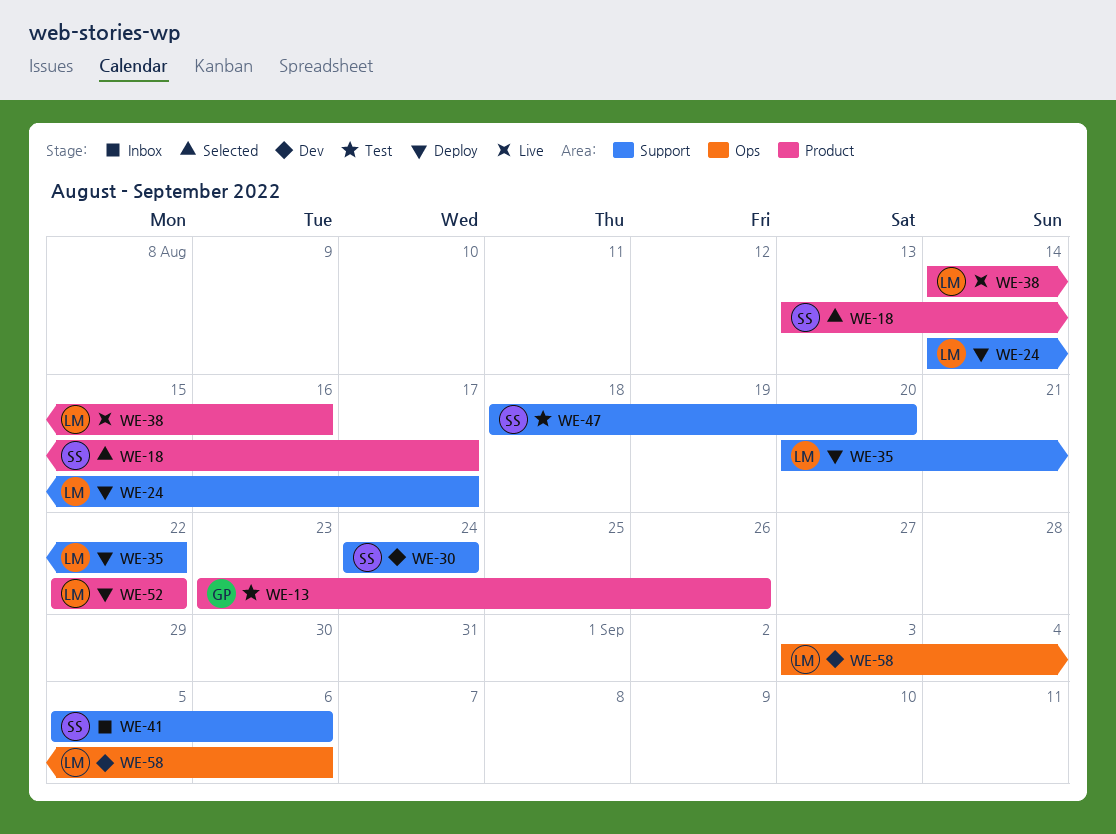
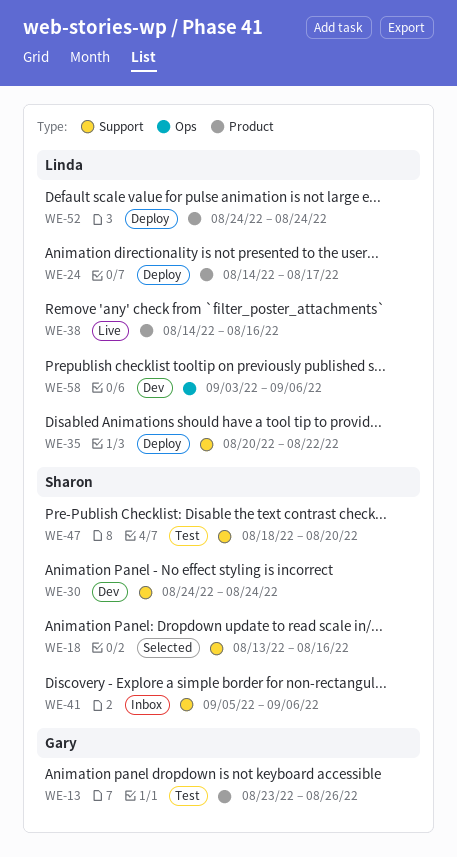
WE-18, label: Product -> Support
WE-18, due: Aug 17 -> Aug 16
WE-24, label: Support -> Product
WE-52, start: Aug 22 -> Aug 24
WE-52, due: Aug 22 -> Aug 24

